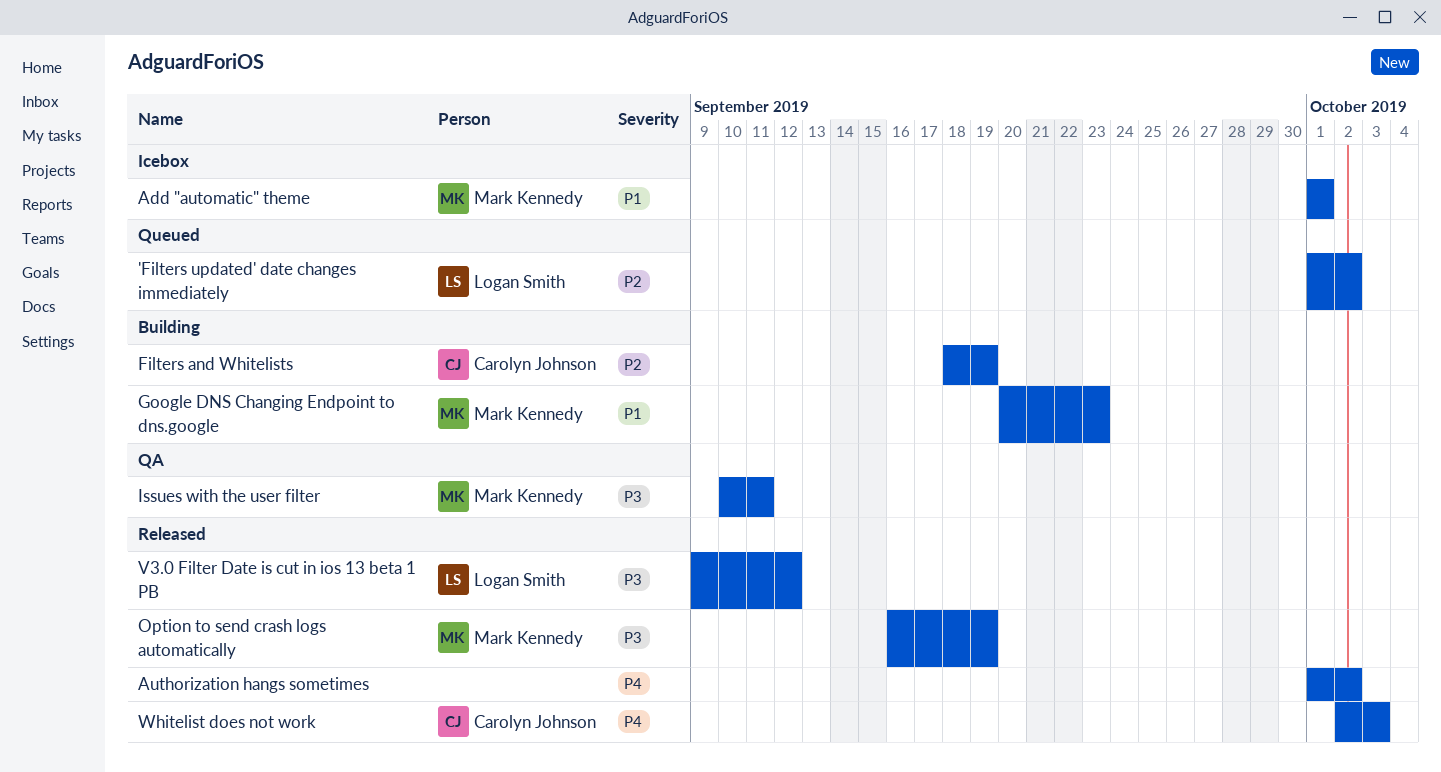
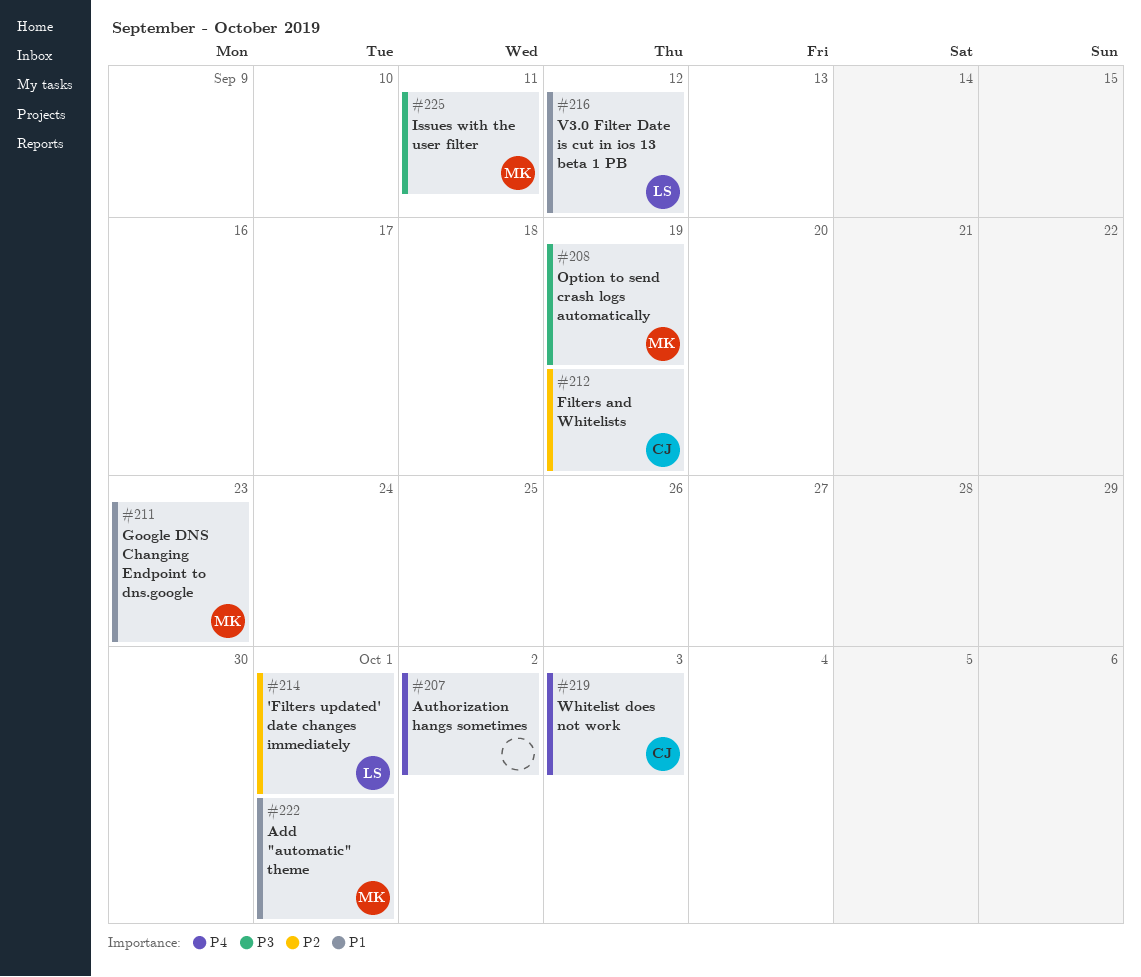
'Filters updated' date changes immediately, due: Oct 2 -> Oct 1
V3.0 Filter Date is cut in ios 13 beta 1 PB, priority: P3 -> P1

